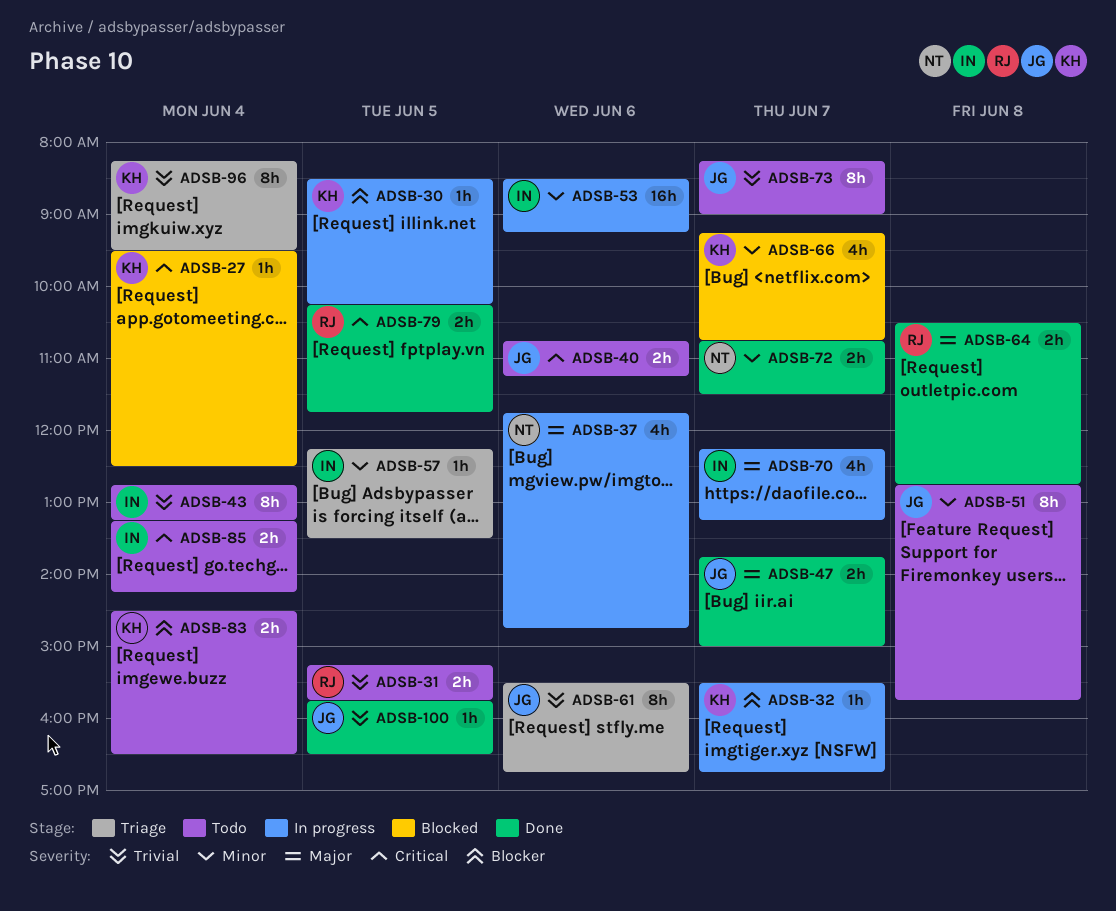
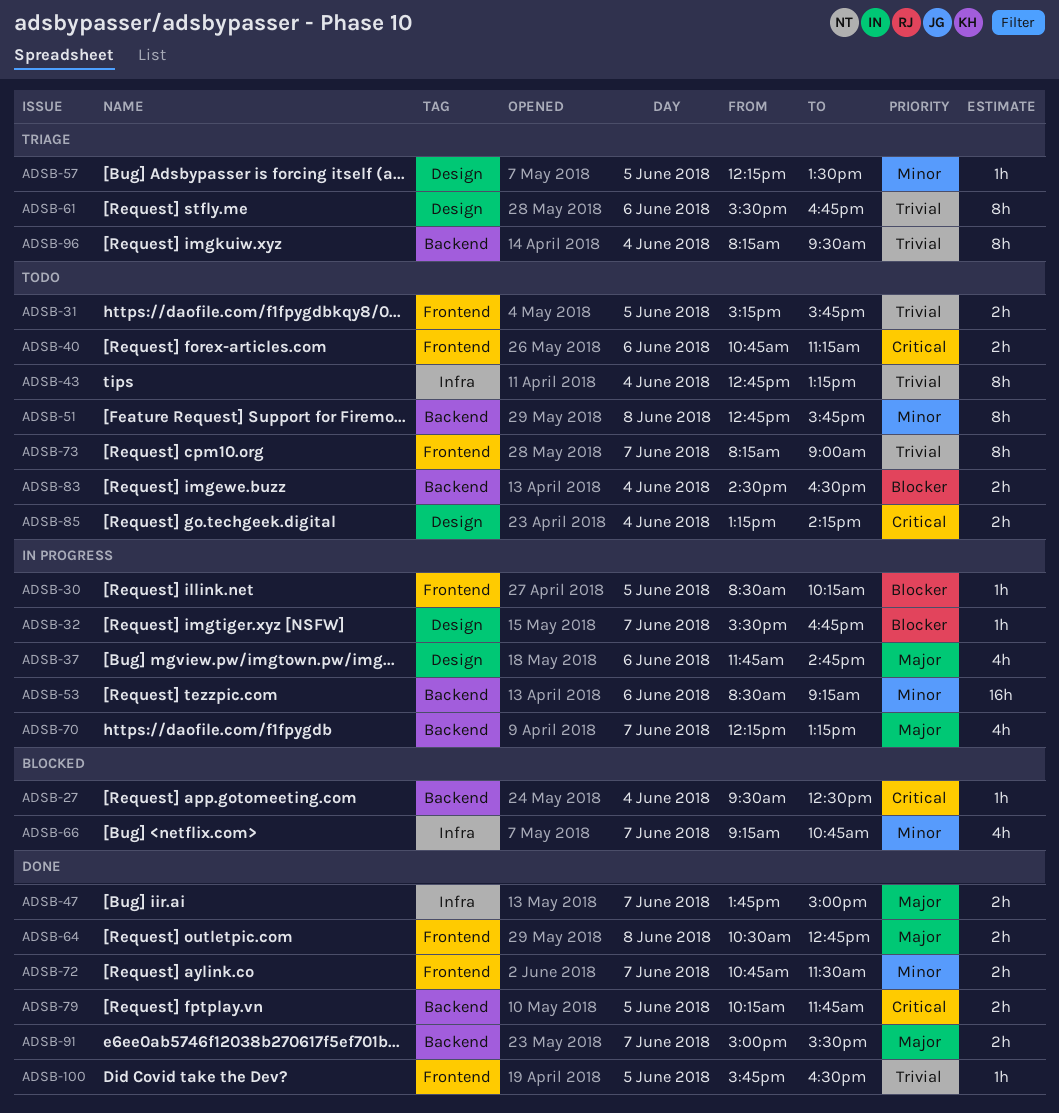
ADSB-91: none -> present

